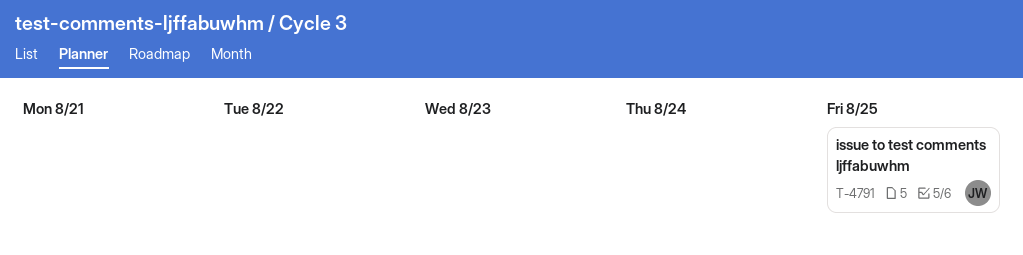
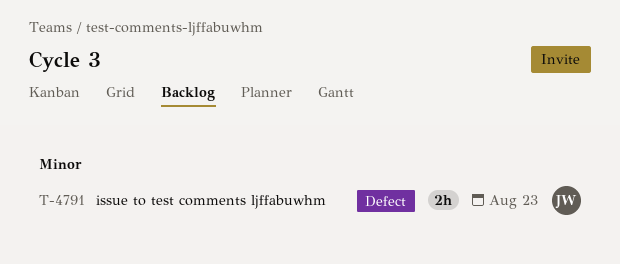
T-4791, due: Aug 25 -> Aug 23

